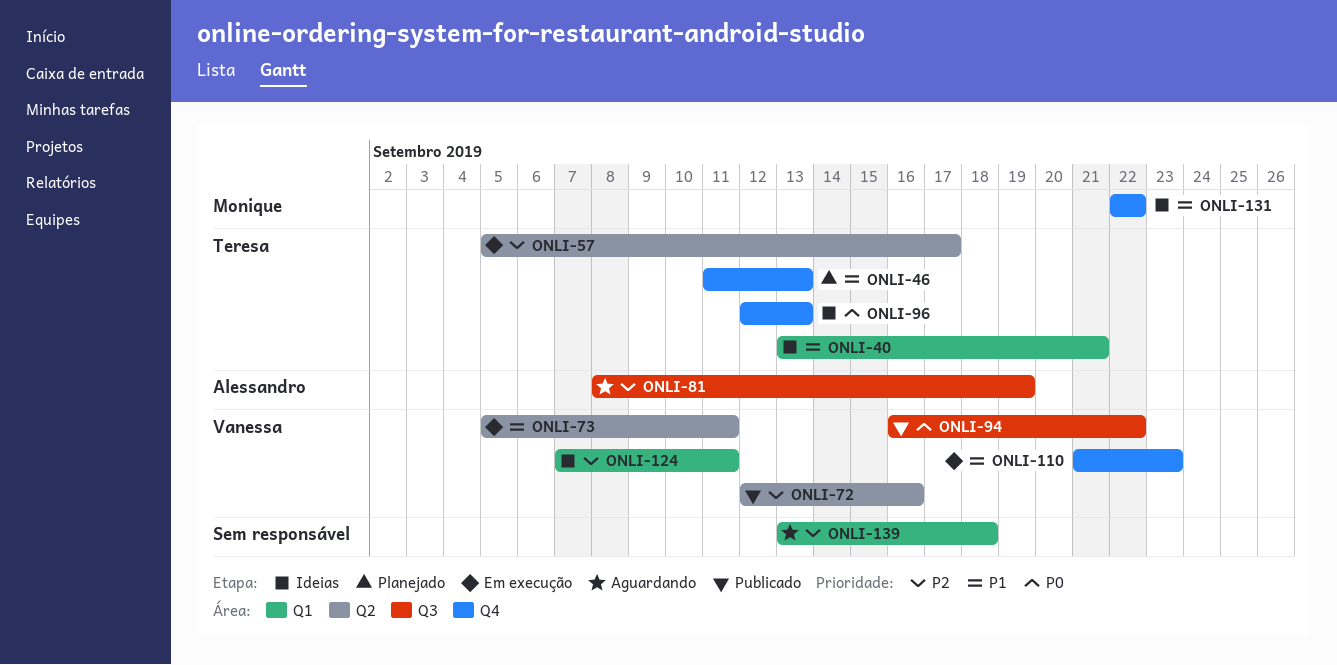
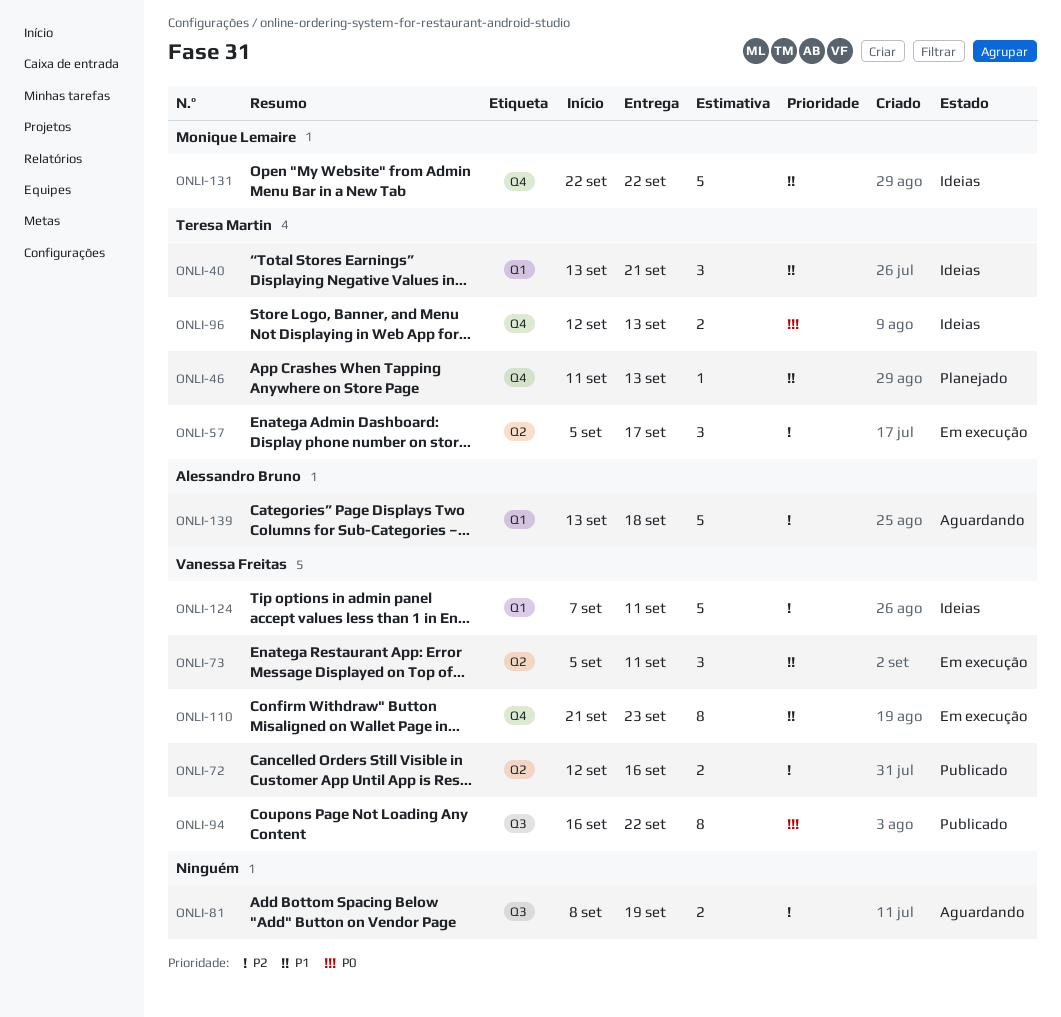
ONLI-81, owner: Alessandro Bruno -> none
ONLI-139, owner: none -> Alessandro Bruno

